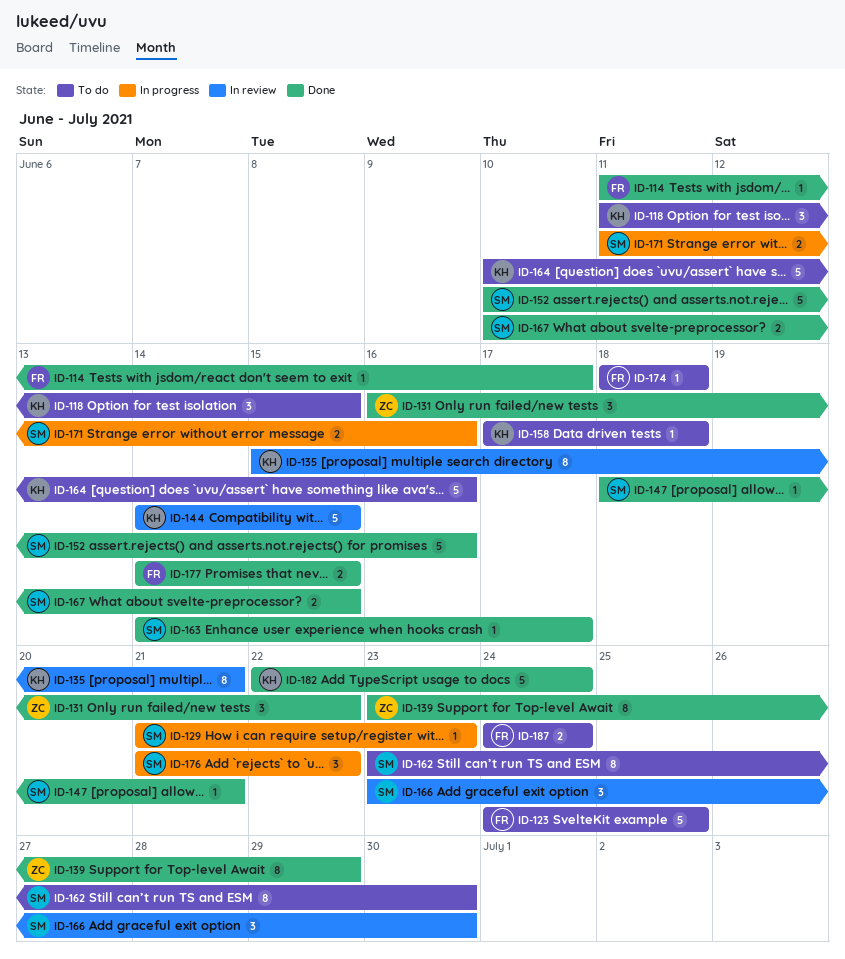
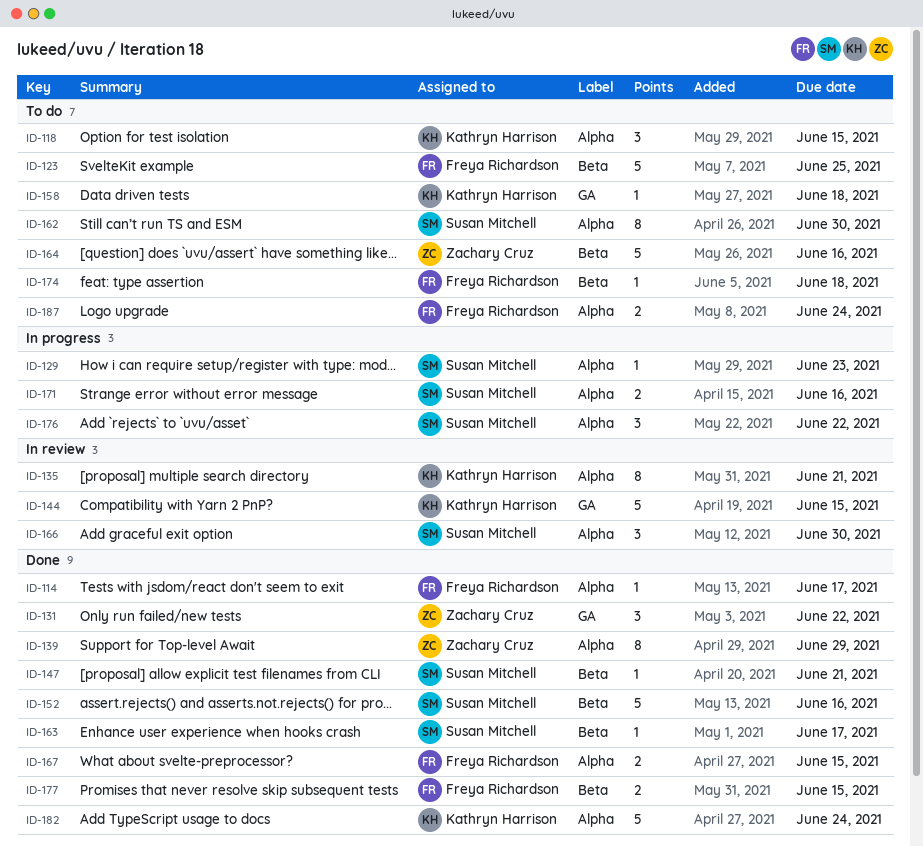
ID-164, owner: Kathryn Harrison -> Zachary Cruz
ID-167, owner: Susan Mitchell -> Freya Richardson

